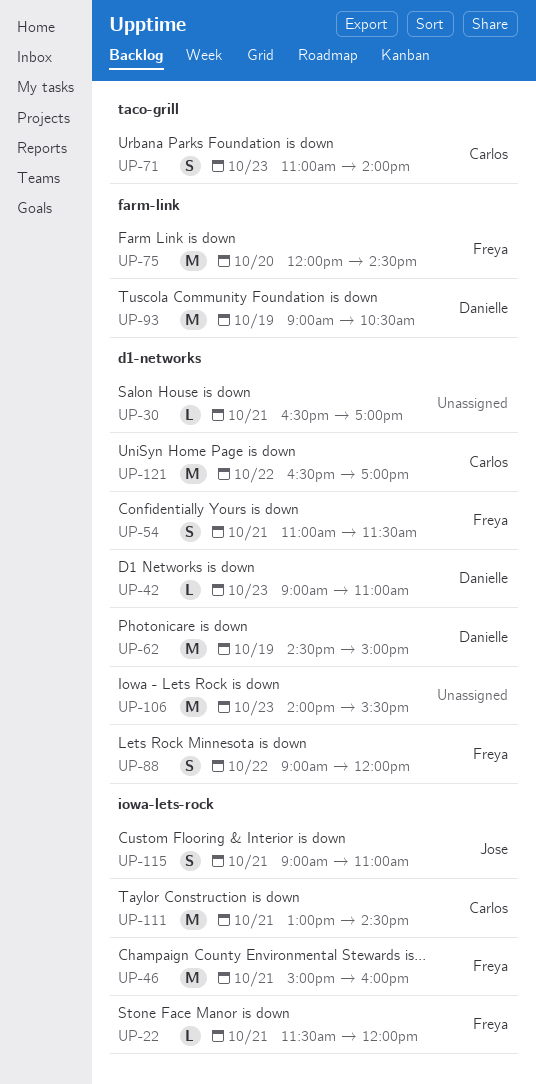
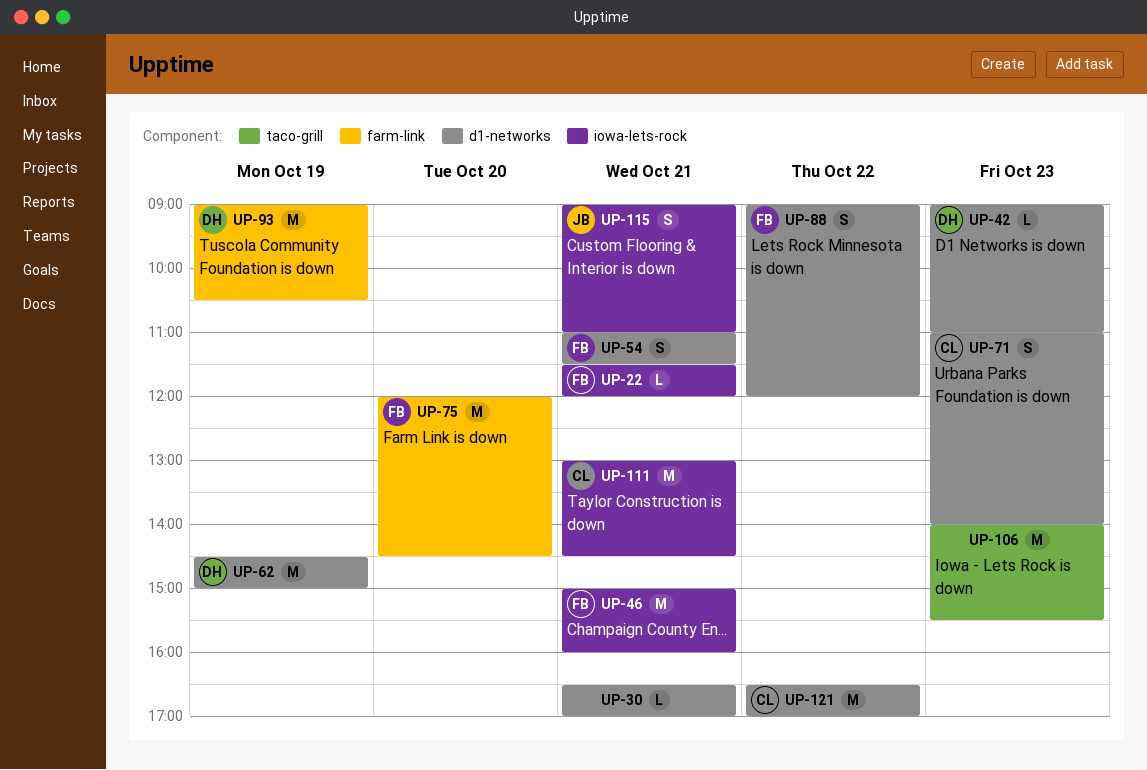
UP-71, label: taco-grill -> d1-networks
UP-106, label: d1-networks -> taco-grill

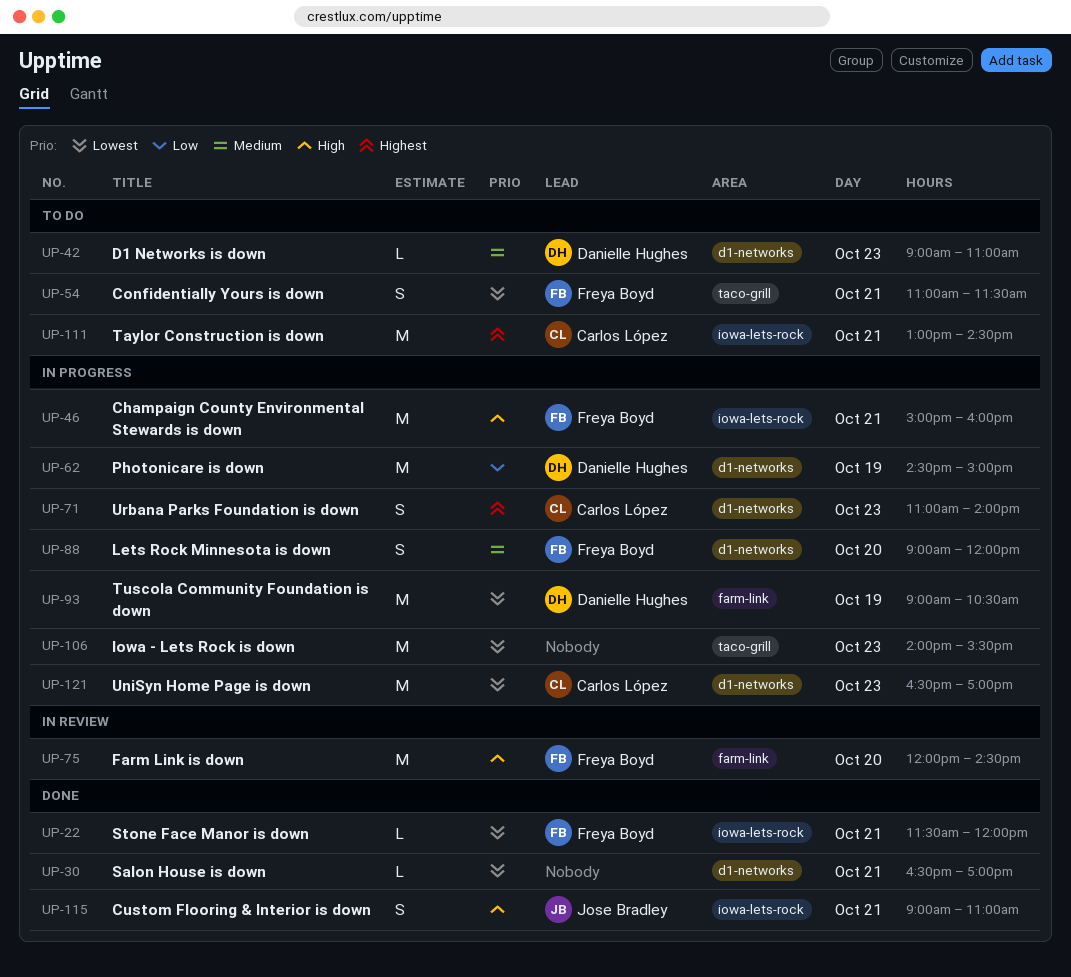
UP-54, label: d1-networks -> taco-grill
UP-88, day: Oct 22 -> Oct 20
UP-121, day: Oct 22 -> Oct 23

